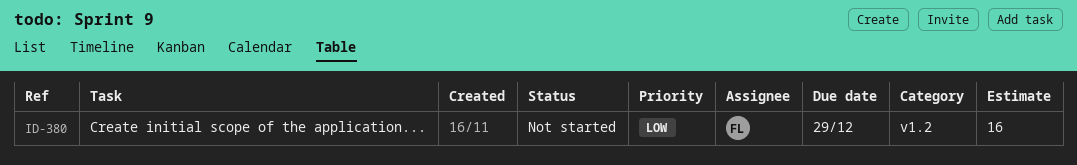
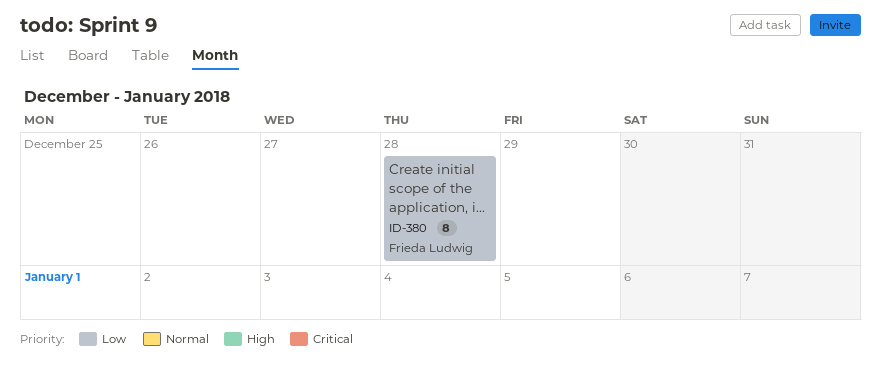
ID-380, estimate: 16 -> 8
ID-380, due: Dec 29 -> Dec 28

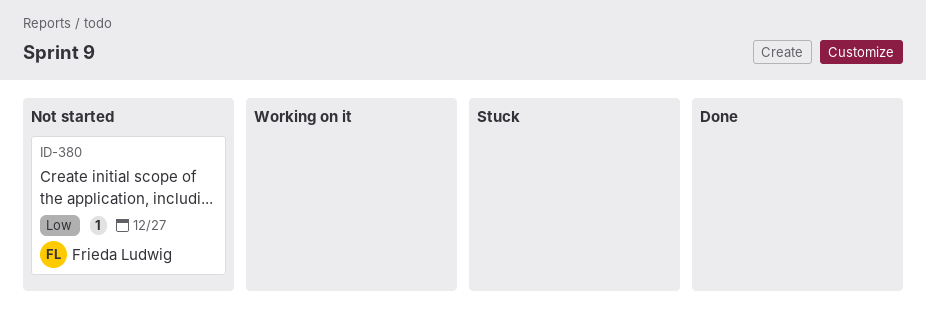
ID-380, estimate: 8 -> 1
ID-380, due: Dec 28 -> Dec 27

